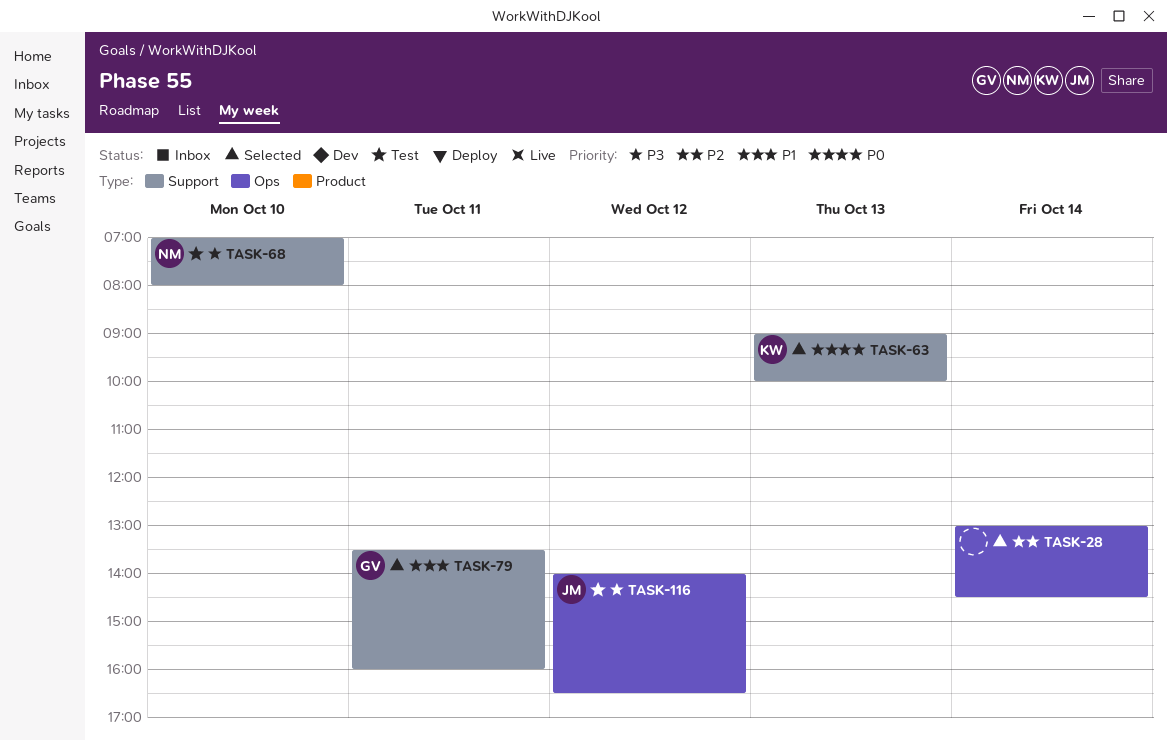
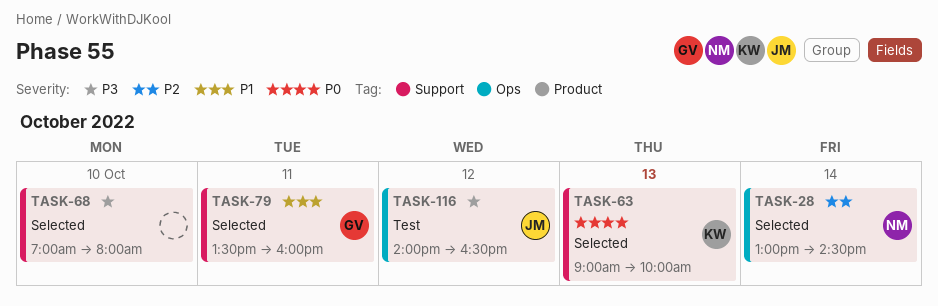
TASK-28, owner: none -> NM
TASK-68, status: Test -> Selected
TASK-68, owner: NM -> none

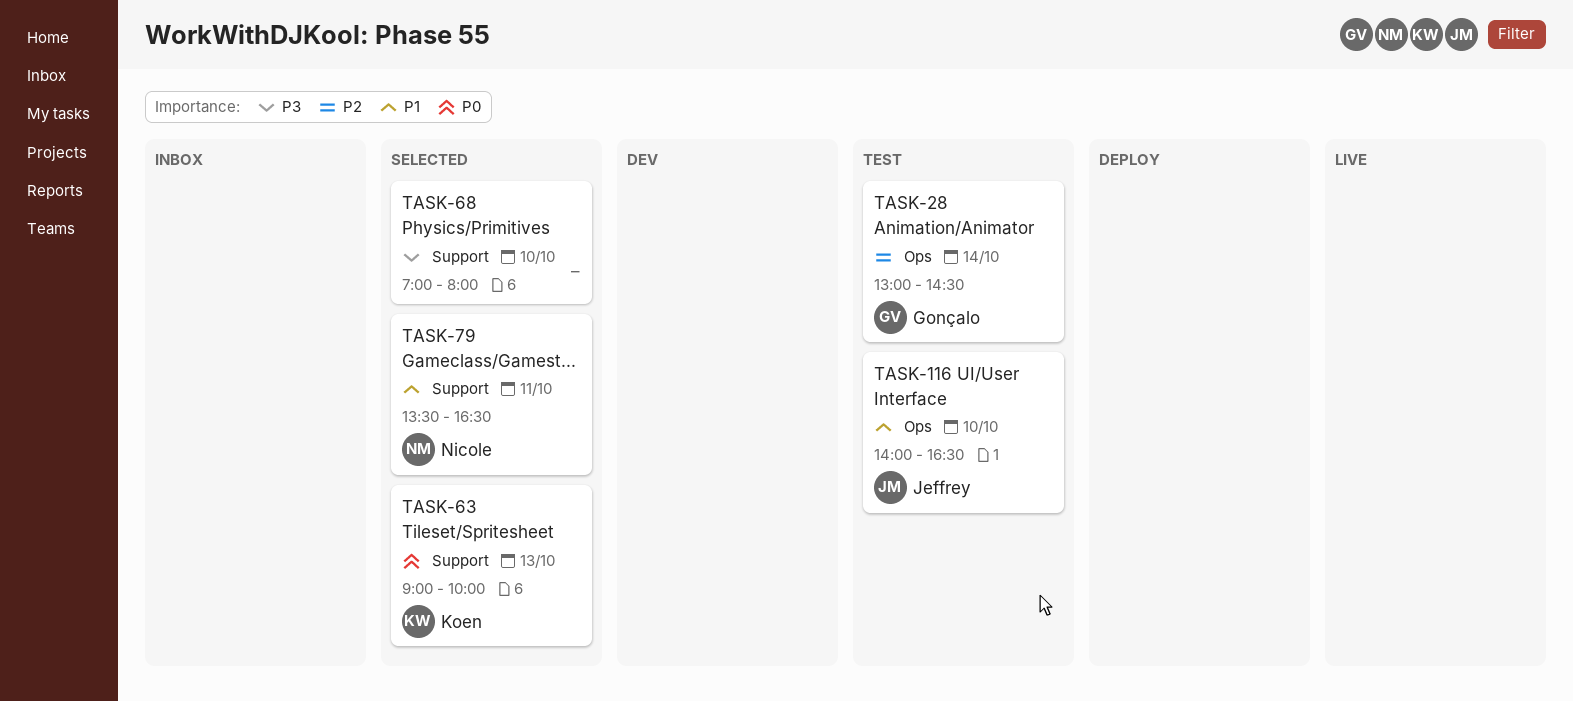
TASK-28, status: Selected -> Test
TASK-28, owner: Nicole -> Gonçalo
TASK-79, owner: Gonçalo -> Nicole
TASK-79, ends: 16:00 -> 16:30
TASK-116, priority: P3 -> P1
TASK-116, day: Oct 12 -> Oct 10

